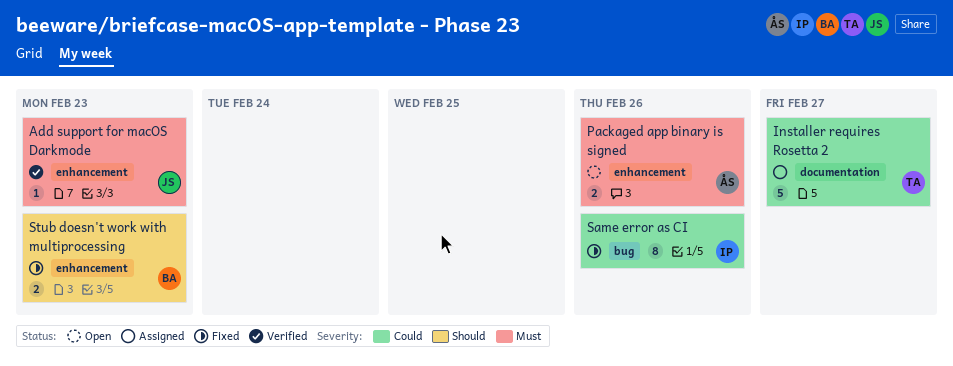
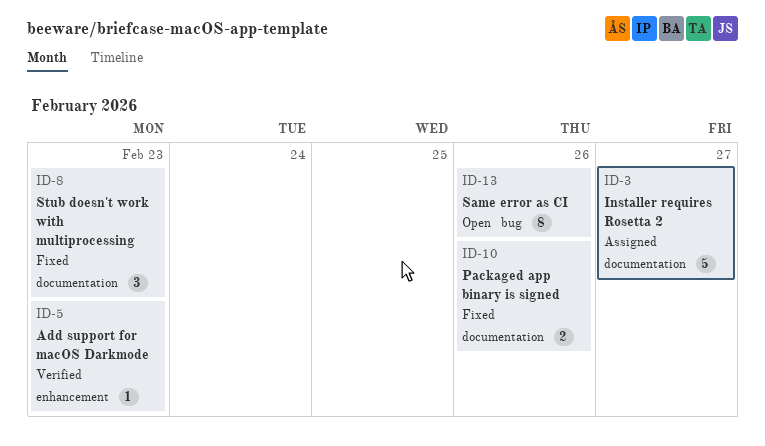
Packaged app binary is signed, status: Open -> Fixed
Packaged app binary is signed, label: enhancement -> documentation
Same error as CI, status: Fixed -> Open
Stub doesn't work with multiprocessing, label: enhancement -> documentation
Stub doesn't work with multiprocessing, estimate: 2 -> 3

